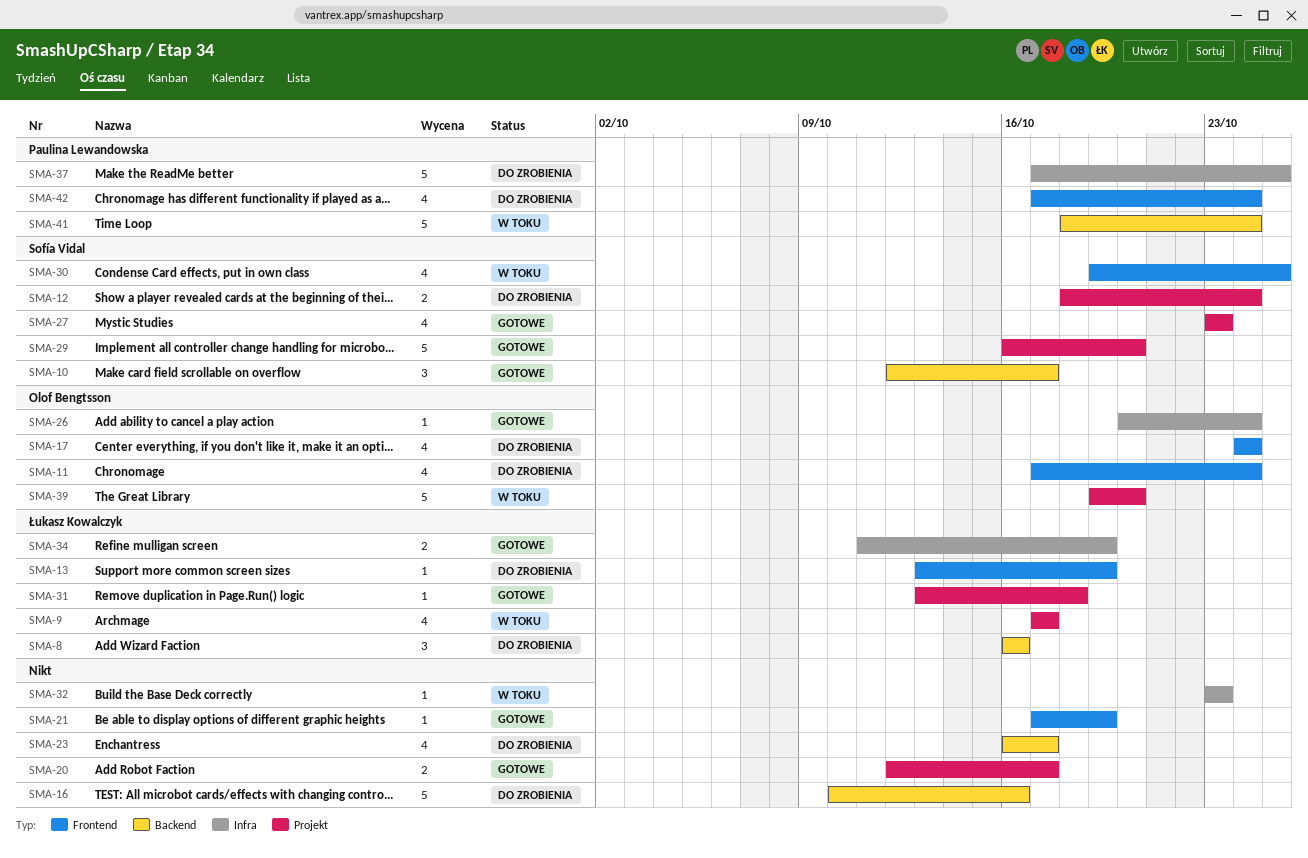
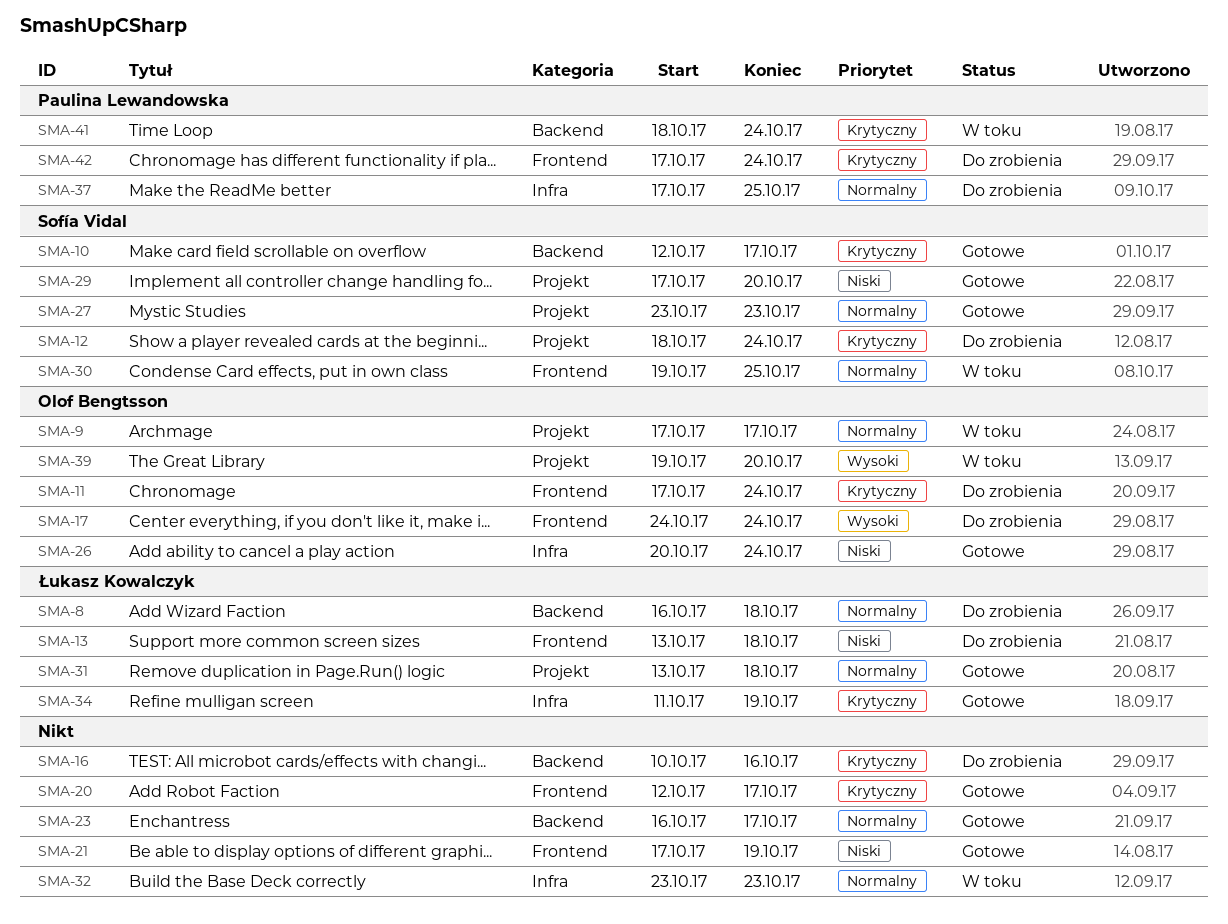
SMA-8, due: Oct 16 -> Oct 18
SMA-9, owner: Łukasz Kowalczyk -> Olof Bengtsson
SMA-13, due: Oct 19 -> Oct 18
SMA-20, label: Projekt -> Frontend
SMA-23, status: Do zrobienia -> Gotowe
SMA-29, start: Oct 16 -> Oct 17

